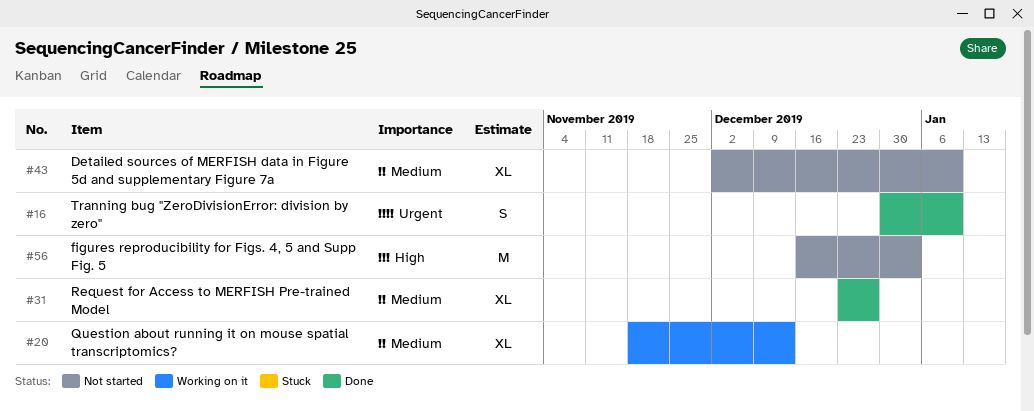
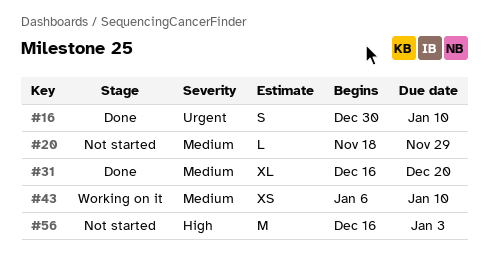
#20, status: Working on it -> Not started
#20, estimate: XL -> L
#20, due: Dec 13 -> Nov 29
#31, start: Dec 23 -> Dec 16
#31, due: Dec 27 -> Dec 20
#43, status: Not started -> Working on it
#43, estimate: XL -> XS
#43, start: Dec 2 -> Jan 6

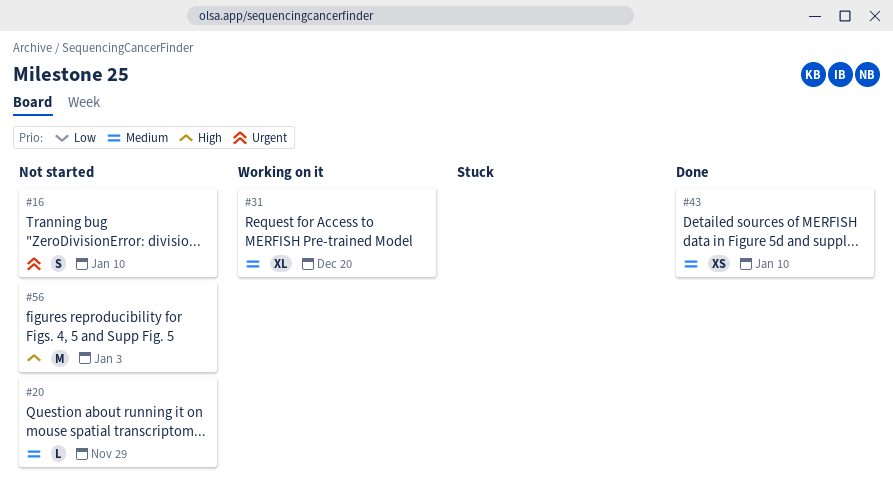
#16, status: Done -> Not started
#31, status: Done -> Working on it
#43, status: Working on it -> Done

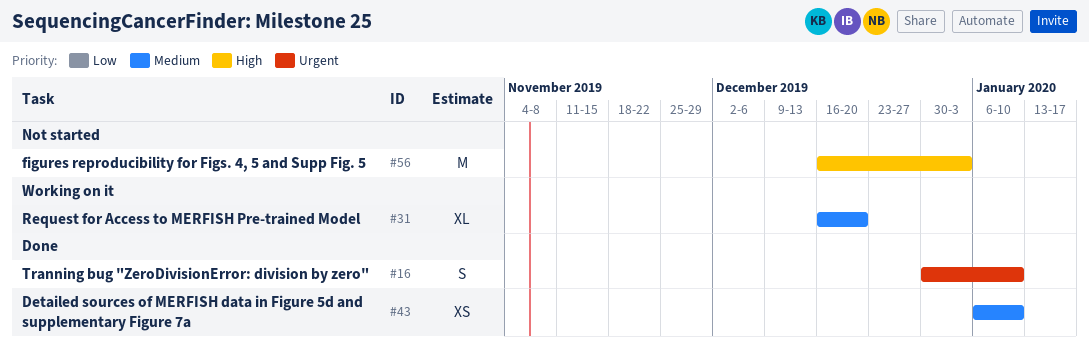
#16, status: Not started -> Done
#20: present -> none

